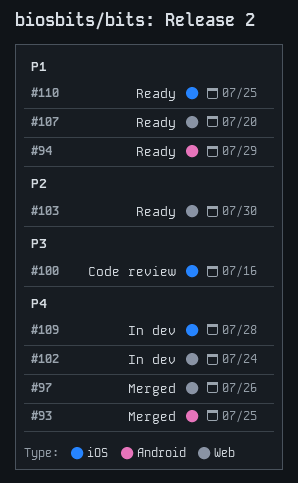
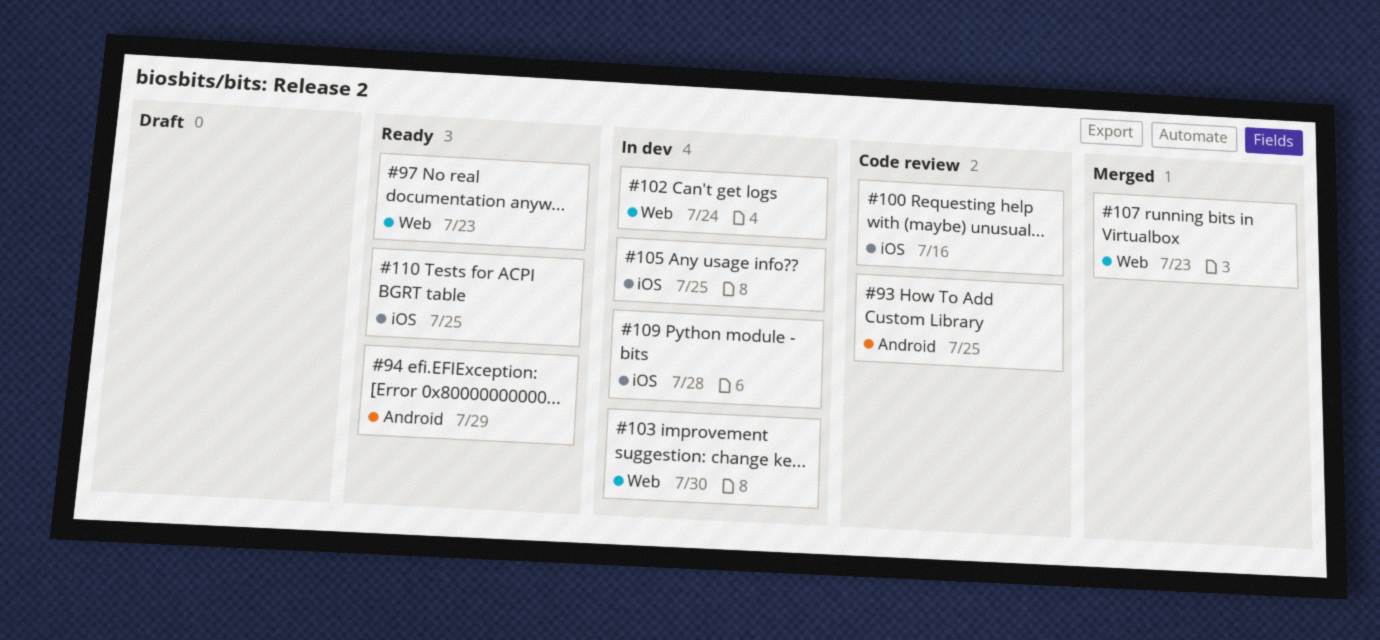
#93, status: Merged -> Code review
#97, status: Merged -> Ready
#97, due: Jul 26 -> Jul 23
#103, status: Ready -> In dev
#105: none -> present
#107, status: Ready -> Merged
#107, due: Jul 20 -> Jul 23

